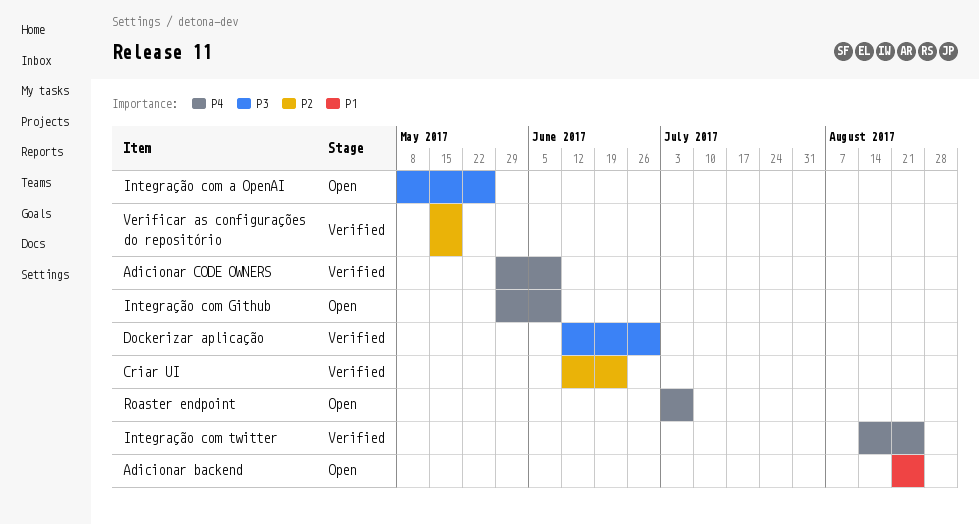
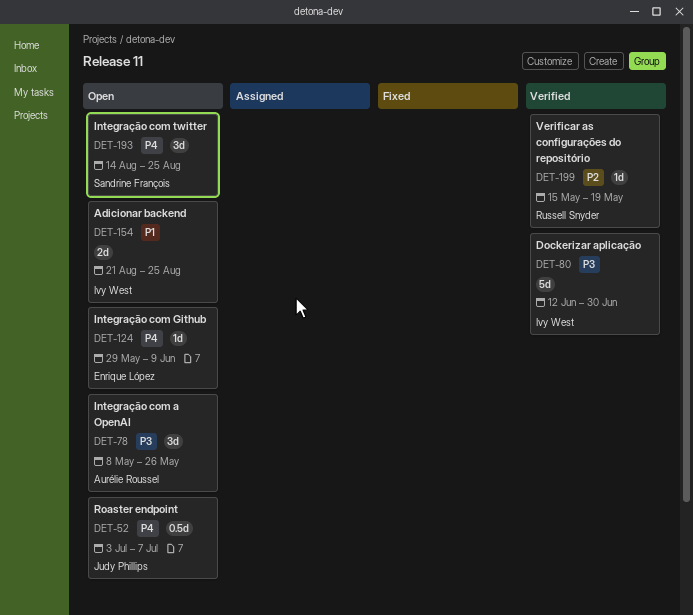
Adicionar CODE OWNERS: present -> none
Criar UI: present -> none
Integração com twitter, status: Verified -> Open

